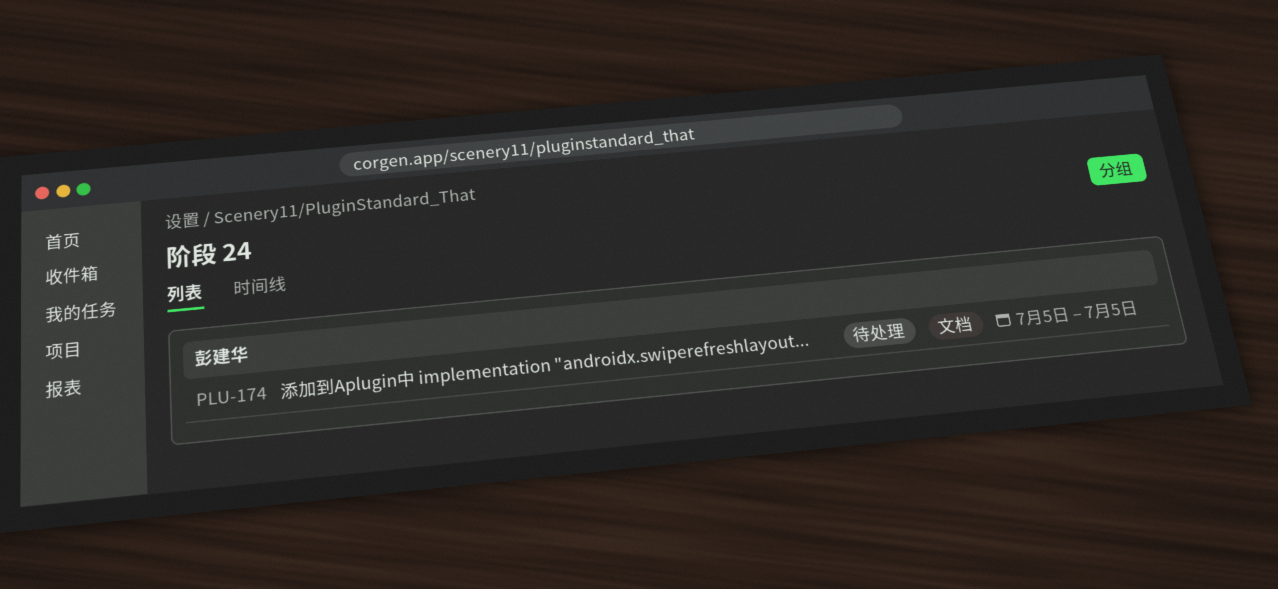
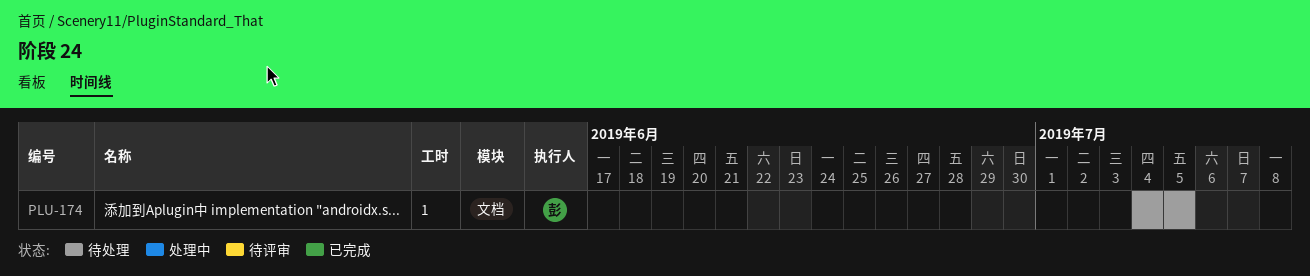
PLU-174, start: Jul 5 -> Jul 4

